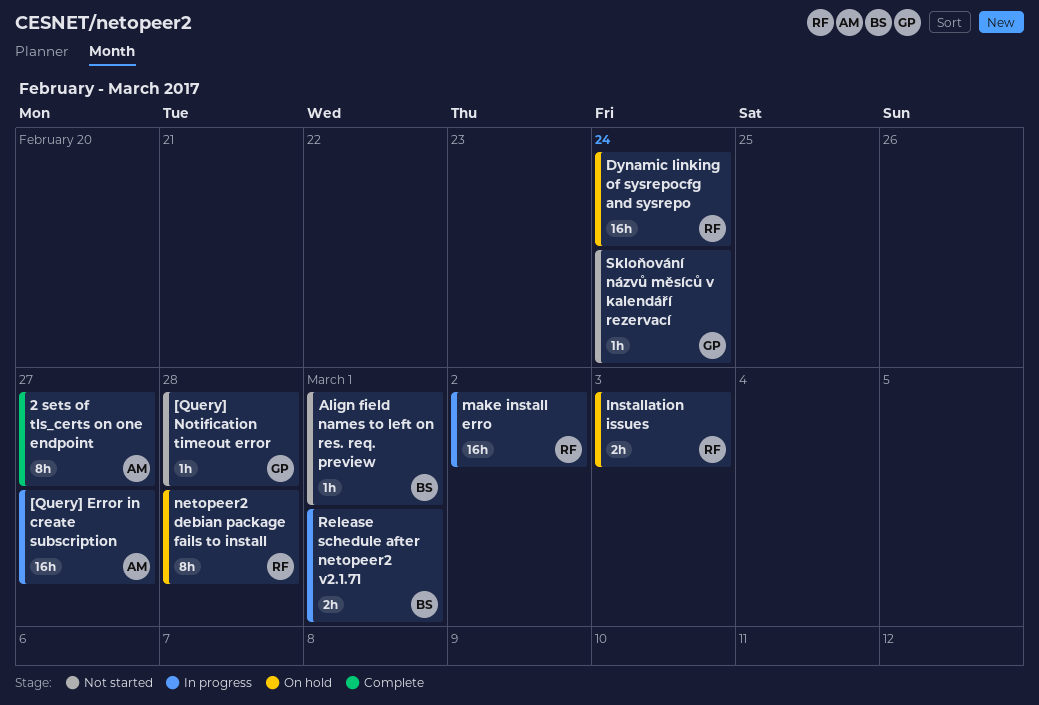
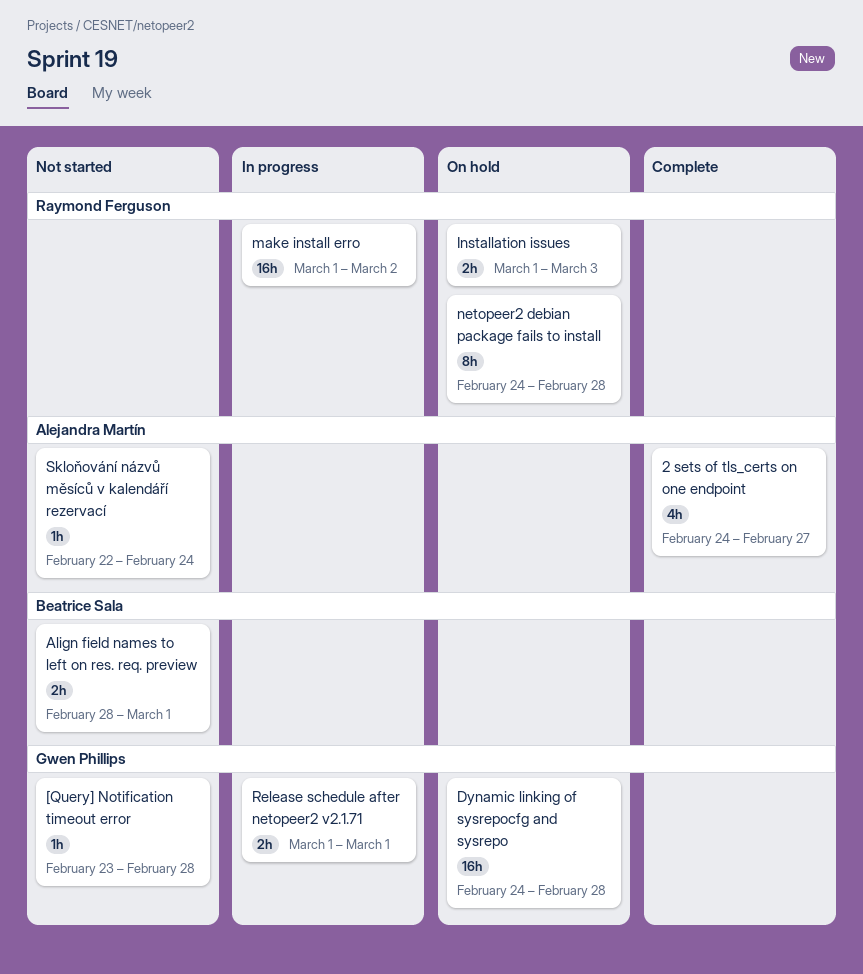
2 sets of tls_certs on one endpoint, estimate: 8h -> 4h
[Query] Error in create subscription: present -> none
Align field names to left on res. req. preview, estimate: 1h -> 2h
Dynamic linking of sysrepocfg and sysrepo, owner: Raymond Ferguson -> Gwen Phillips
Dynamic linking of sysrepocfg and sysrepo, due: Feb 24 -> Feb 28
Release schedule after netopeer2 v2.1.71, owner: Beatrice Sala -> Gwen Phillips
Skloňování názvů měsíců v kalendáří rezervací, owner: Gwen Phillips -> Alejandra Martín

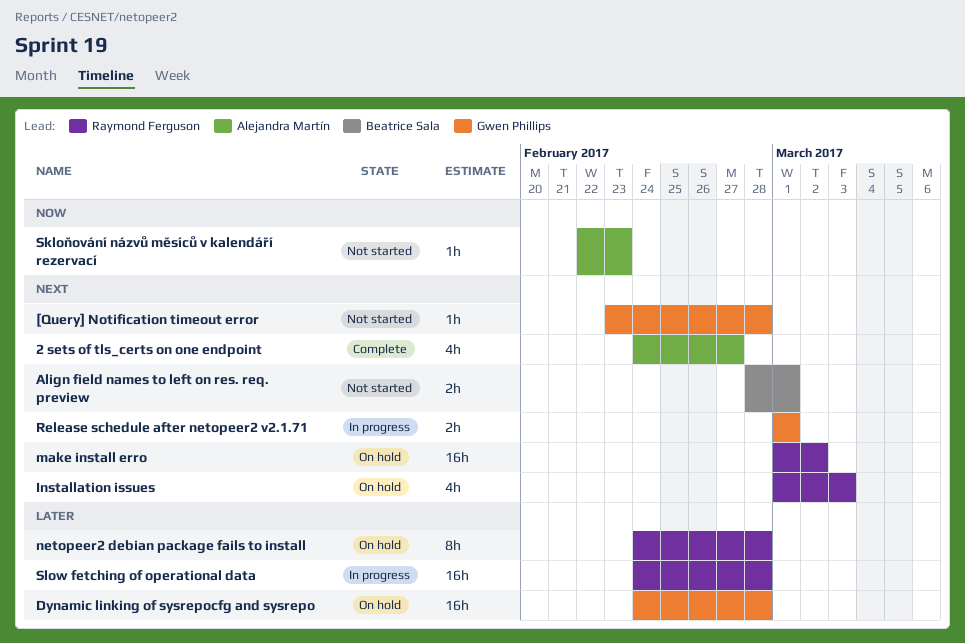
Installation issues, estimate: 2h -> 4h
make install erro, status: In progress -> On hold
Skloňování názvů měsíců v kalendáří rezervací, due: Feb 24 -> Feb 23
Slow fetching of operational data: none -> present

